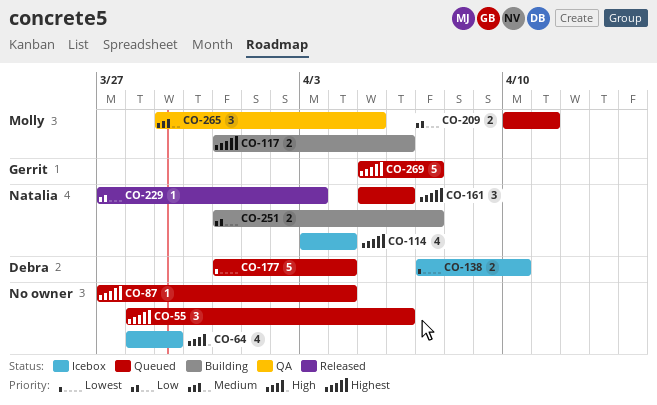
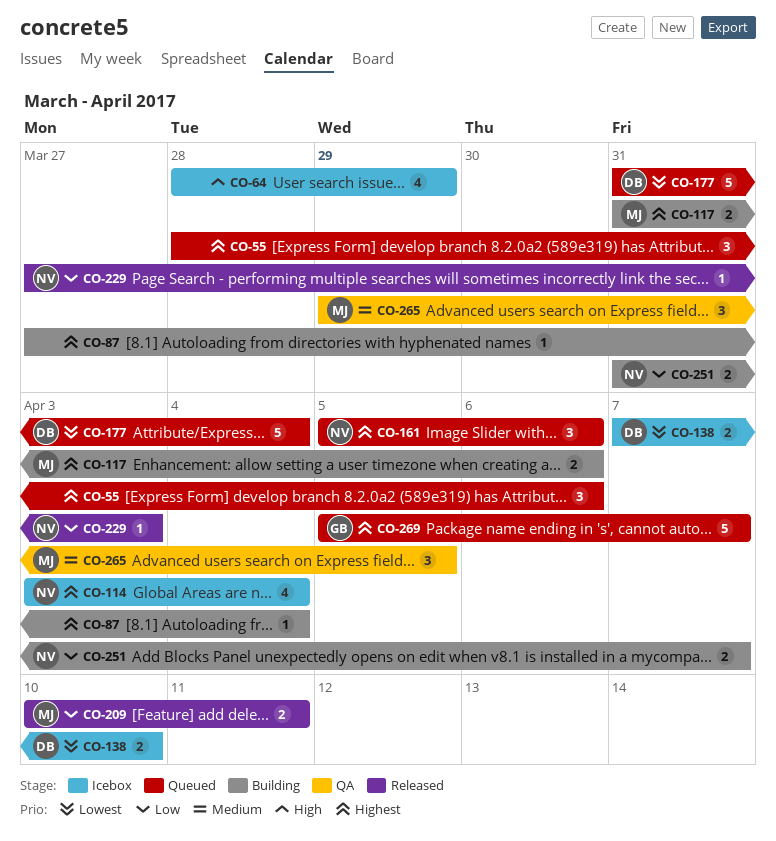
CO-87, status: Queued -> Building
CO-209, status: Queued -> Released

